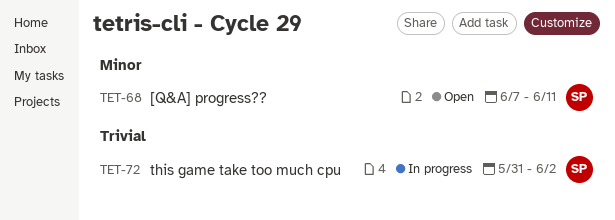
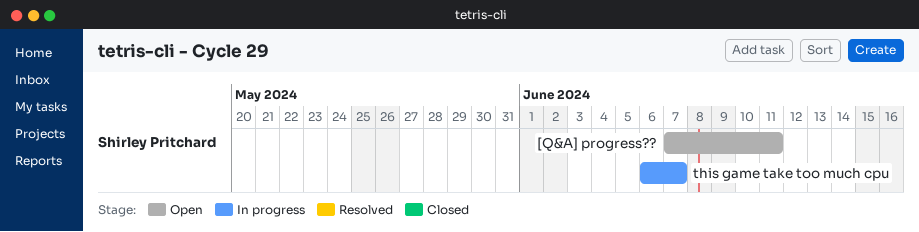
this game take too much cpu, start: May 31 -> Jun 6
this game take too much cpu, due: Jun 2 -> Jun 7

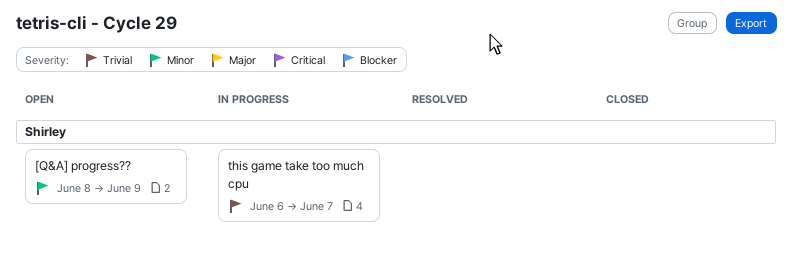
[Q&A] progress??, start: Jun 7 -> Jun 8
[Q&A] progress??, due: Jun 11 -> Jun 9

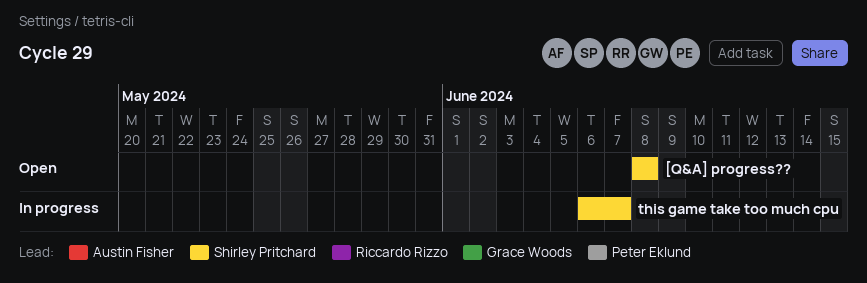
[Q&A] progress??, due: Jun 9 -> Jun 8

